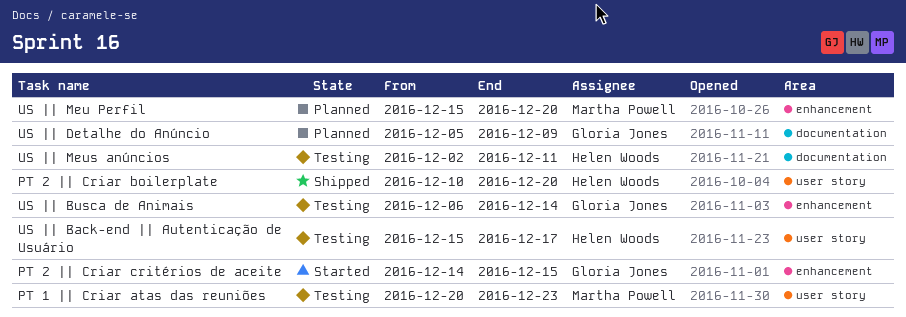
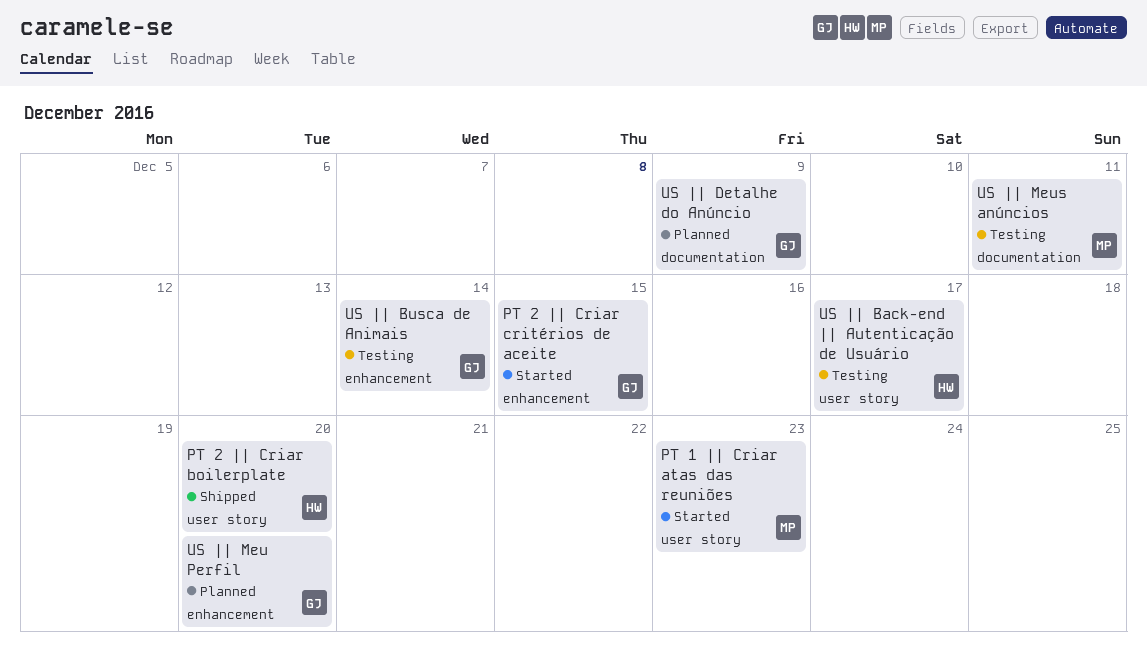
PT 1 || Criar atas das reuniões, status: Testing -> Started
US || Meu Perfil, owner: Martha Powell -> Gloria Jones
US || Meus anúncios, owner: Helen Woods -> Martha Powell

